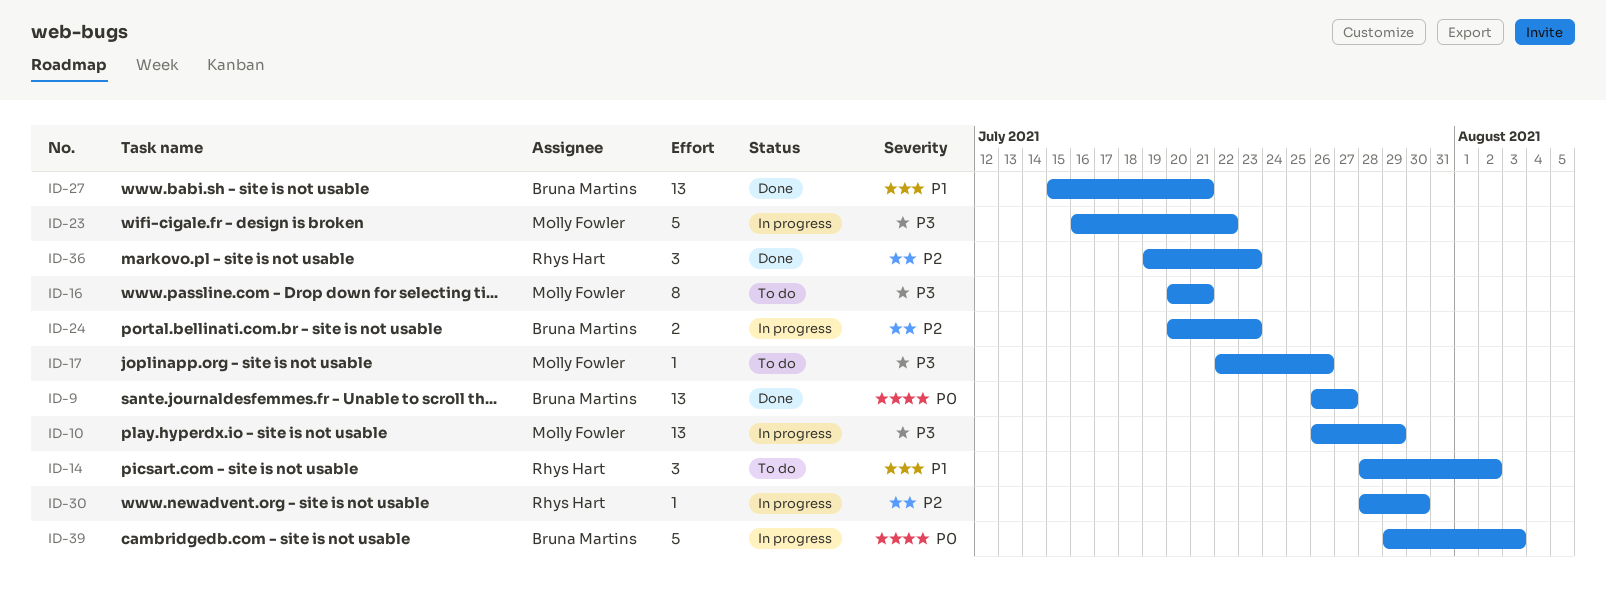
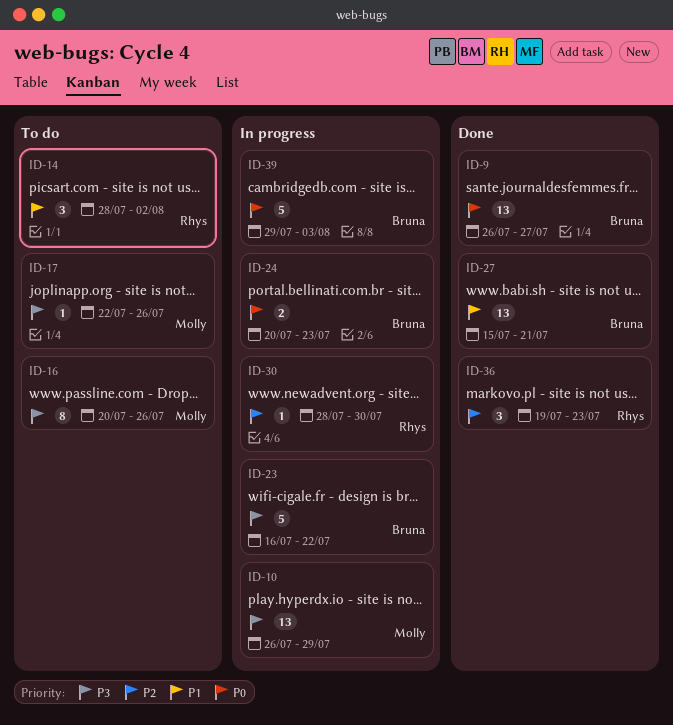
ID-16, due: Jul 21 -> Jul 26
ID-23, owner: Molly Fowler -> Bruna Martins
ID-24, priority: P2 -> P0

